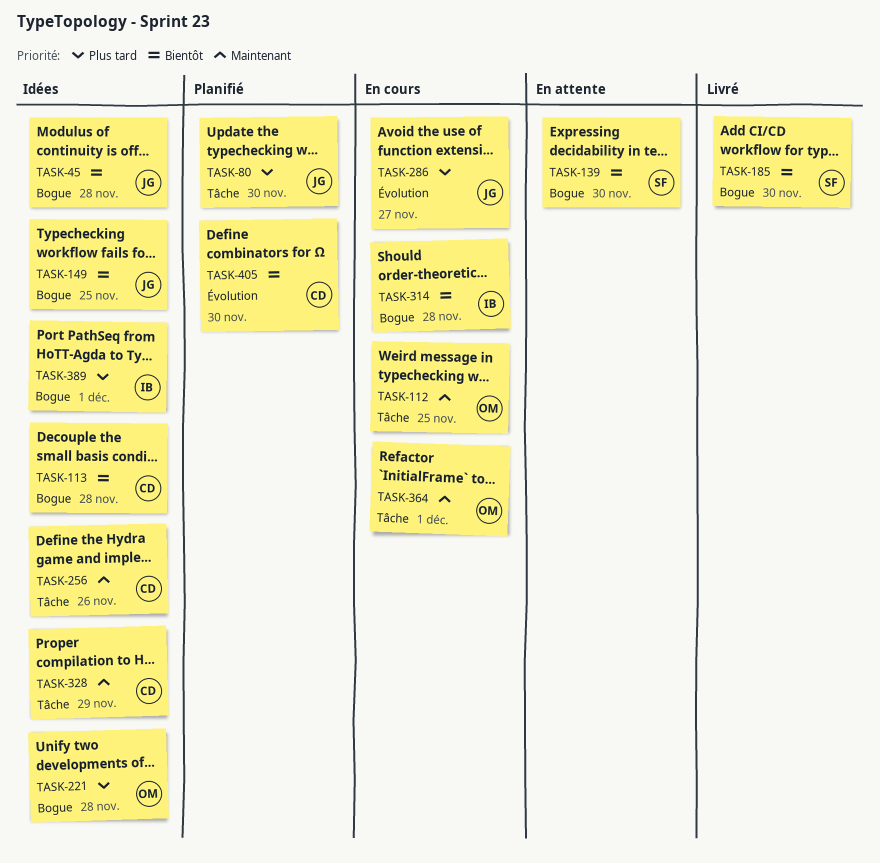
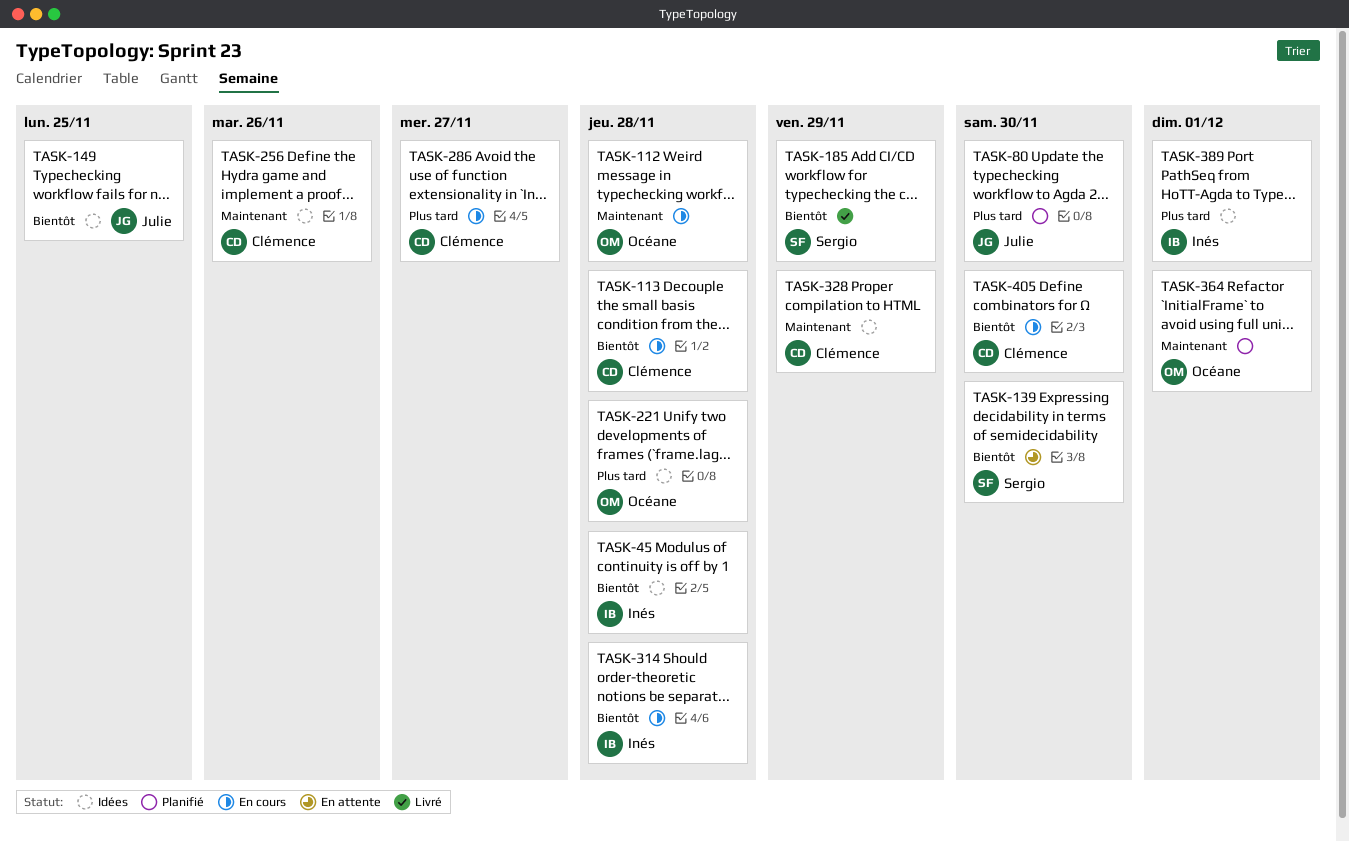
TASK-45, owner: Julie -> Inés
TASK-112, due: Nov 25 -> Nov 28
TASK-113, status: Idées -> En cours
TASK-185, due: Nov 30 -> Nov 29
TASK-286, owner: Julie -> Clémence
TASK-364, status: En cours -> Planifié
TASK-405, status: Planifié -> En cours

